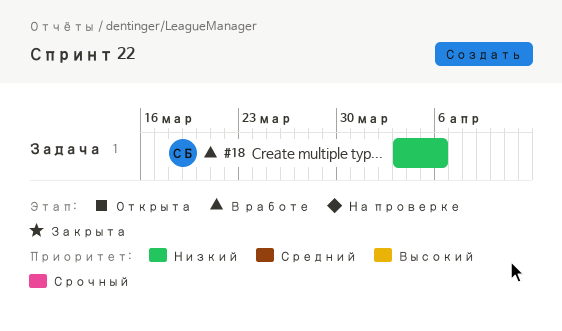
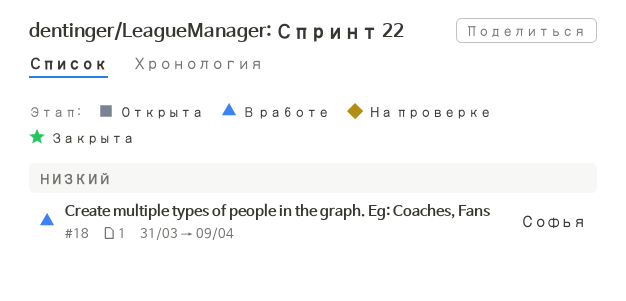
#18, start: Apr 3 -> Mar 31
#18, due: Apr 6 -> Apr 9

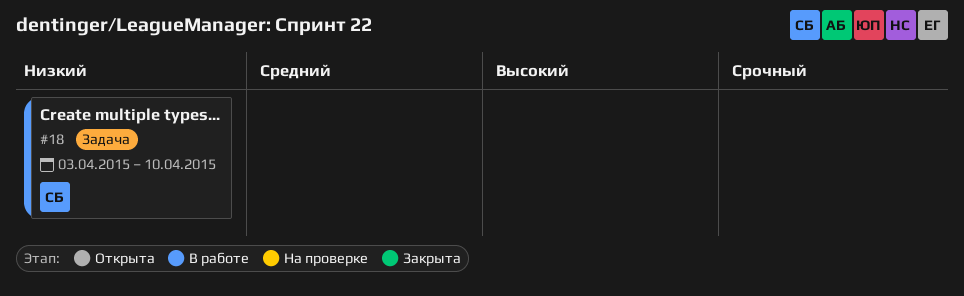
#18, start: Mar 31 -> Apr 3
#18, due: Apr 9 -> Apr 10

